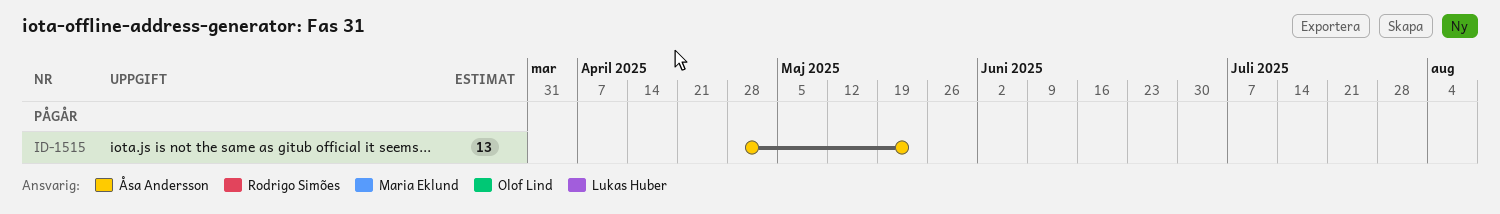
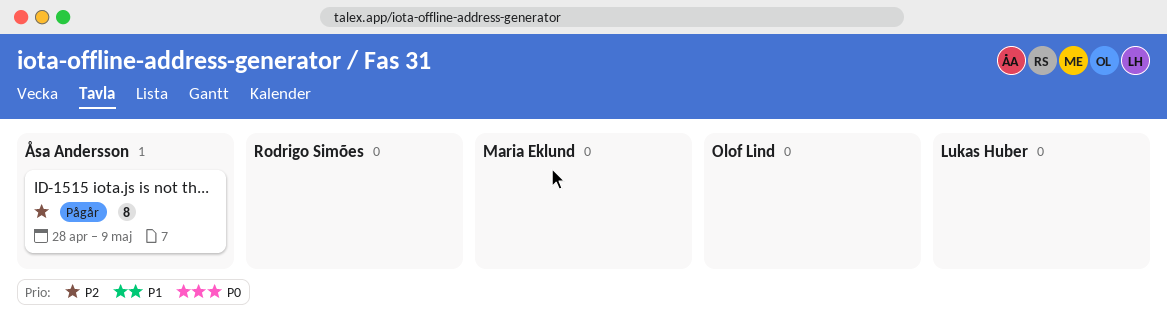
ID-1515, estimate: 13 -> 8
ID-1515, due: May 23 -> May 9

